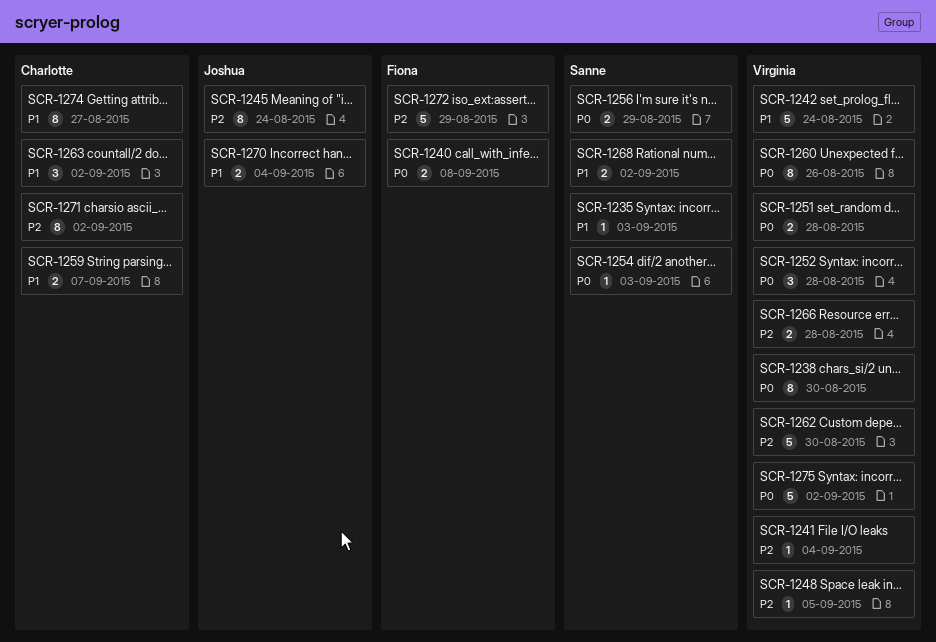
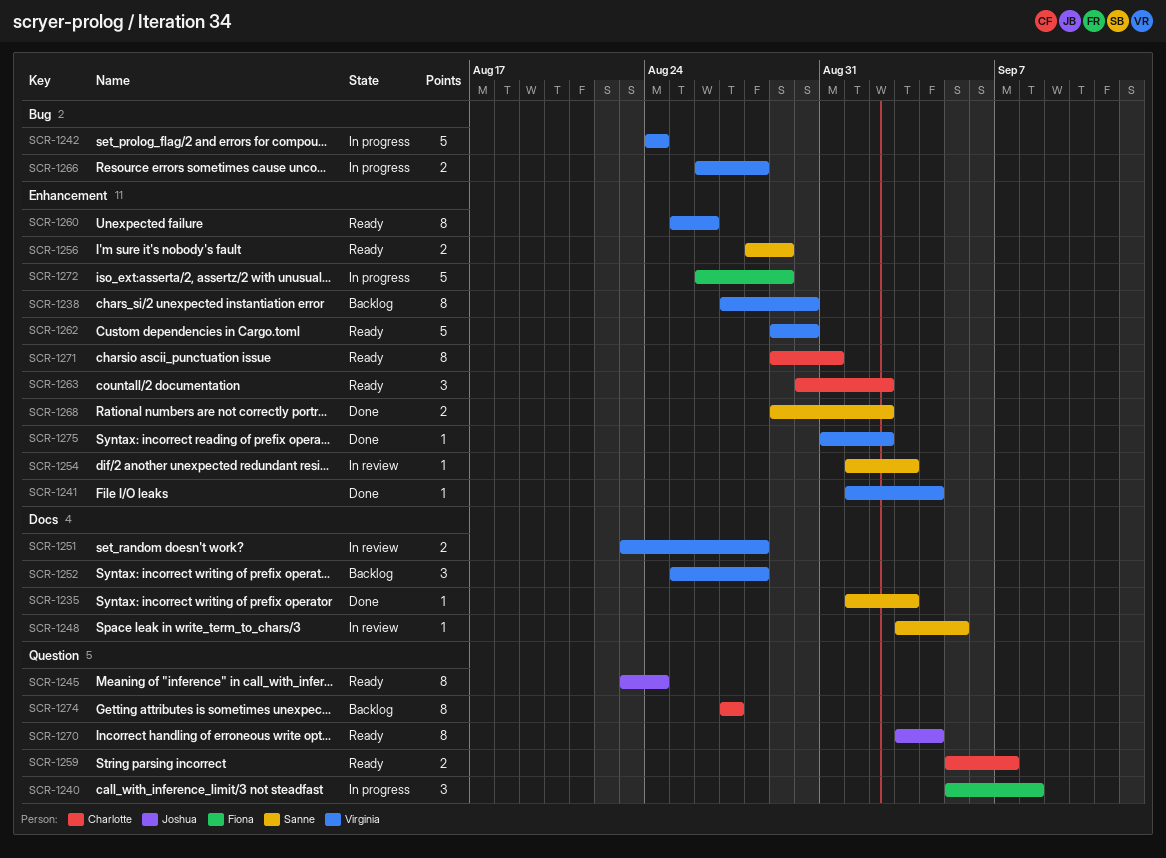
SCR-1240, estimate: 2 -> 3
SCR-1248, owner: Virginia -> Sanne
SCR-1270, estimate: 2 -> 8
SCR-1271, due: Sep 2 -> Aug 31
SCR-1275, estimate: 5 -> 1

